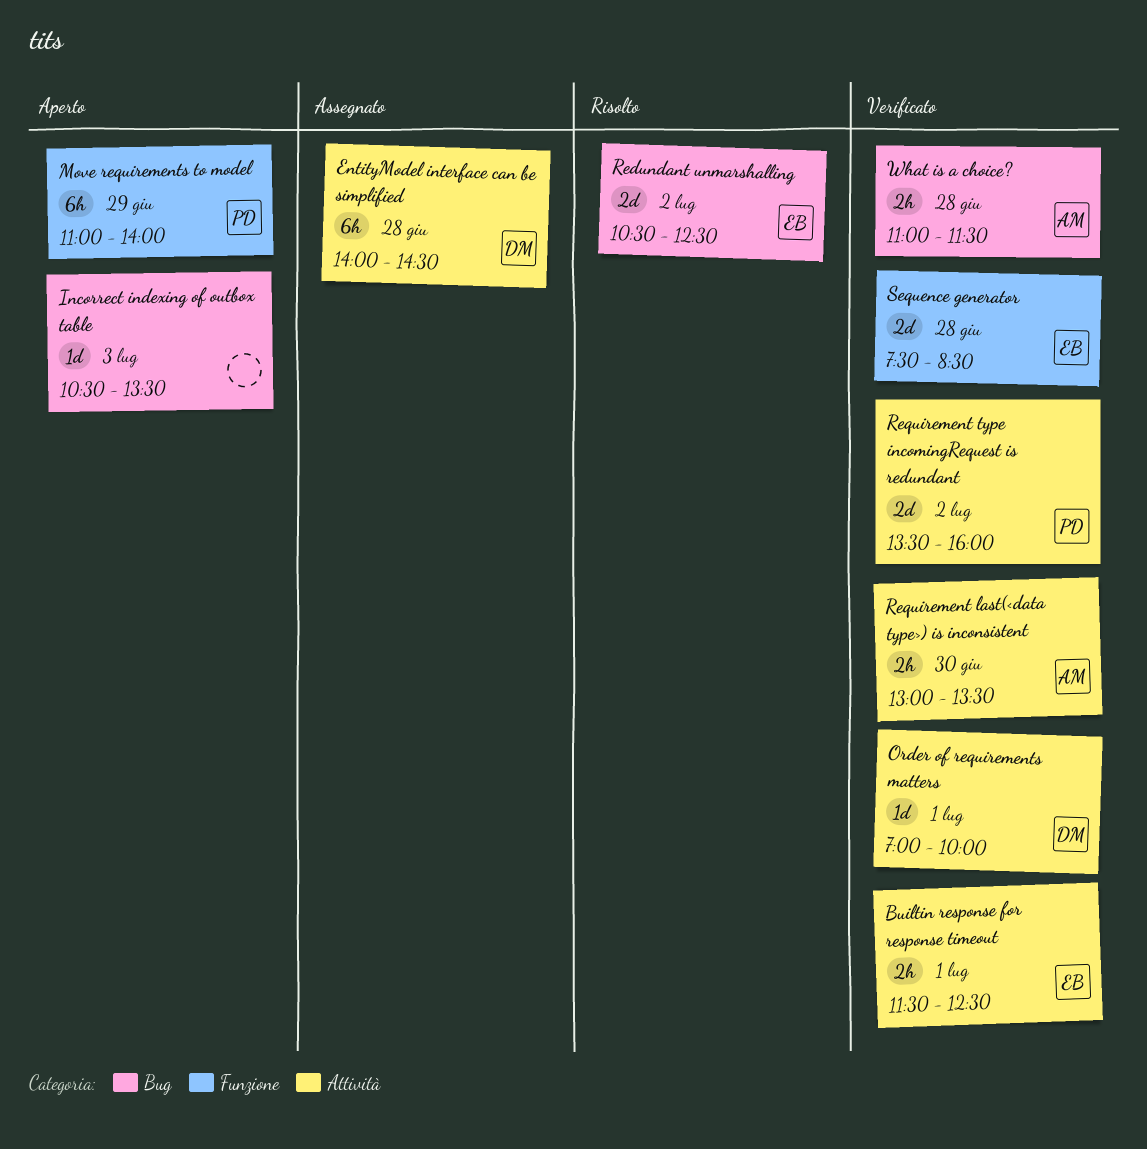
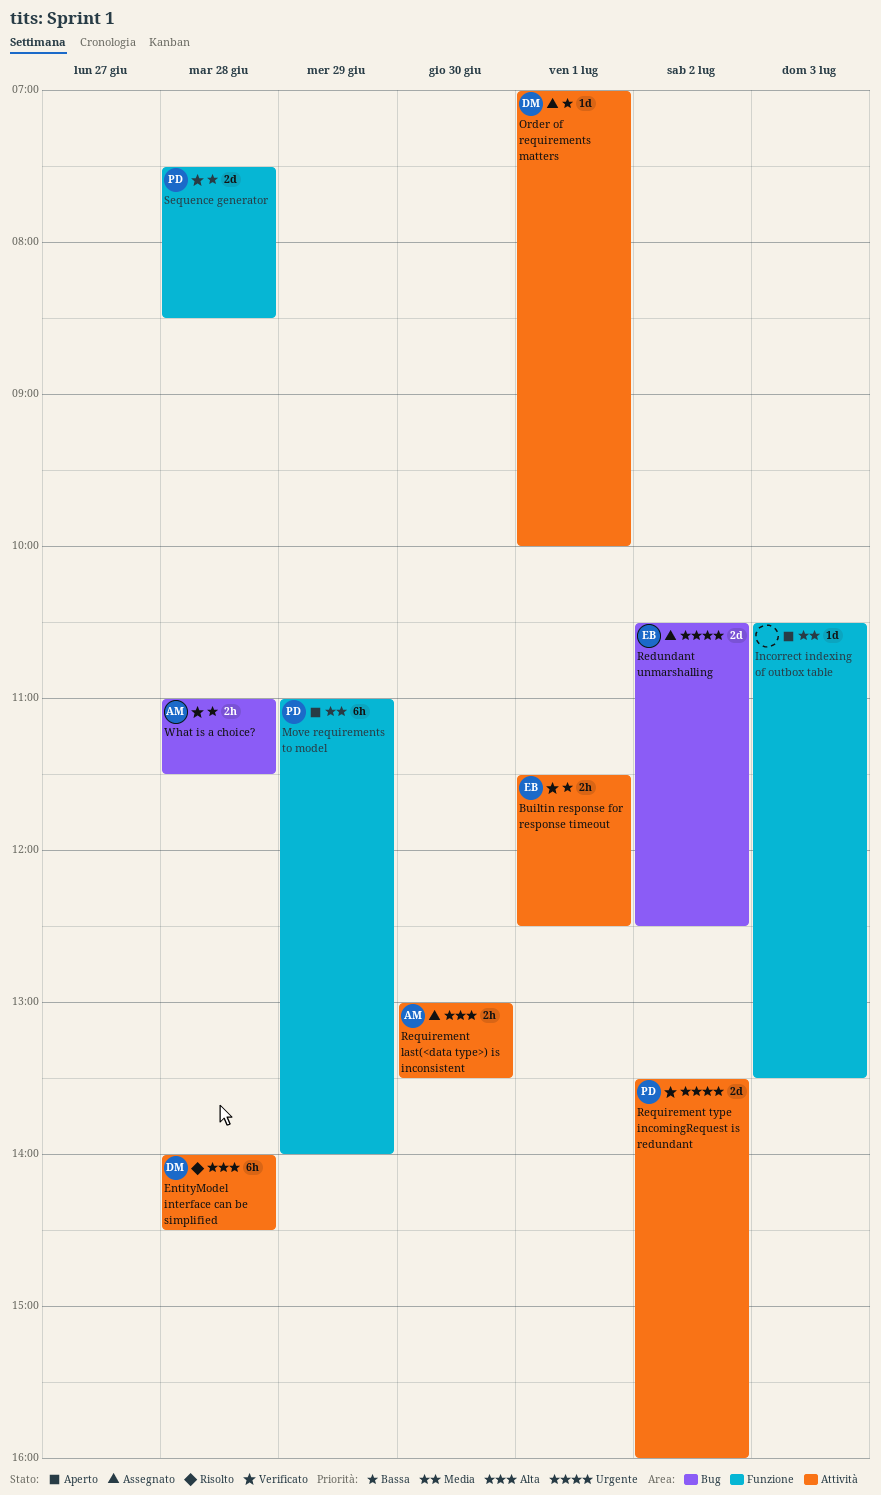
EntityModel interface can be simplified, status: Assegnato -> Risolto
Incorrect indexing of outbox table, label: Bug -> Funzione
Order of requirements matters, status: Verificato -> Assegnato
Redundant unmarshalling, status: Risolto -> Assegnato
Requirement last(<data type>) is inconsistent, status: Verificato -> Assegnato
Sequence generator, owner: EB -> PD

